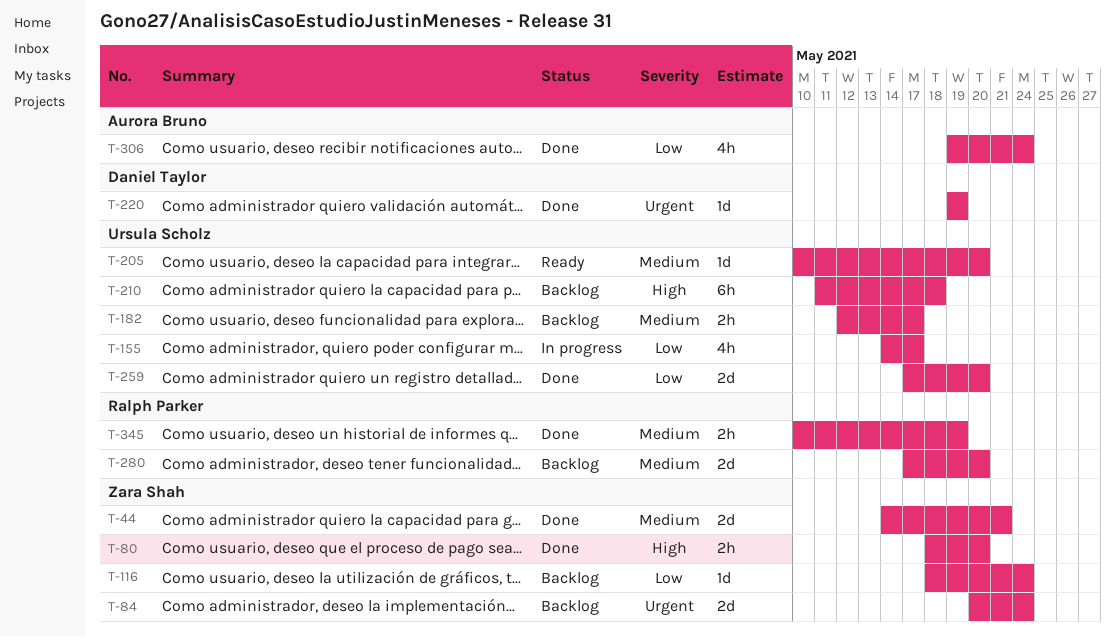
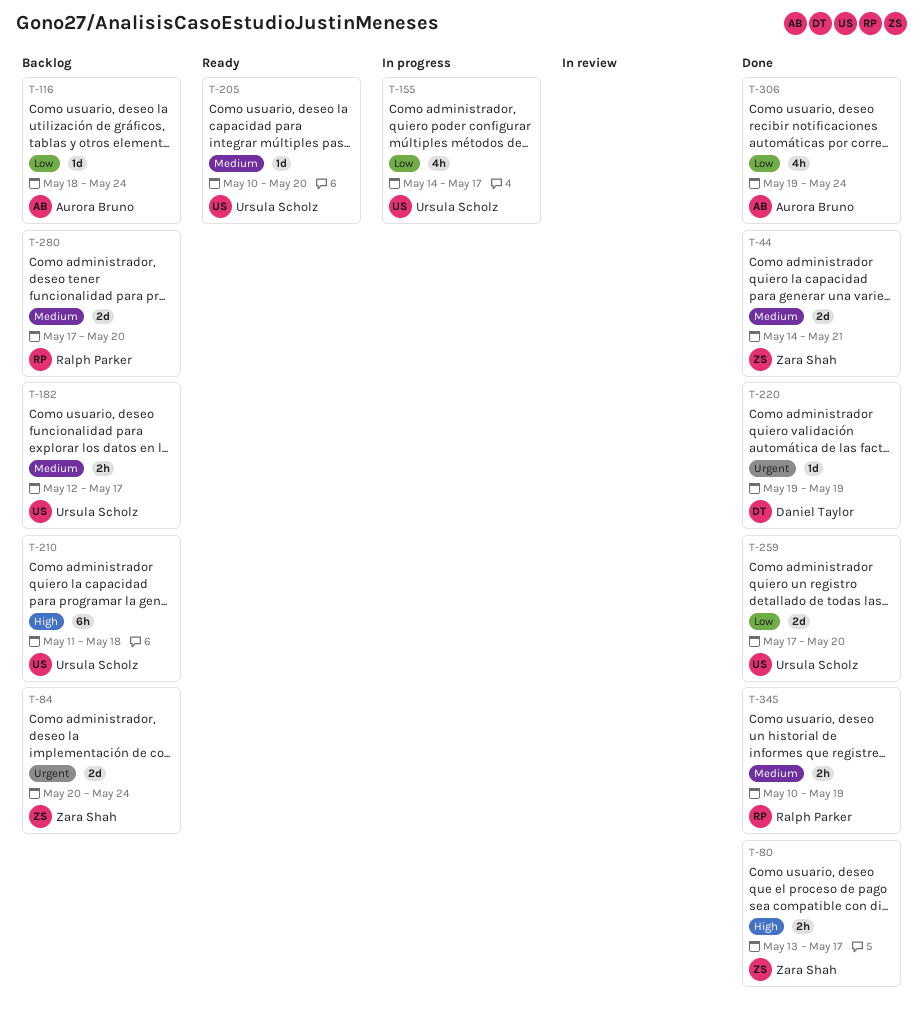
T-80, start: May 18 -> May 13
T-80, due: May 20 -> May 17
T-116, owner: Zara Shah -> Aurora Bruno

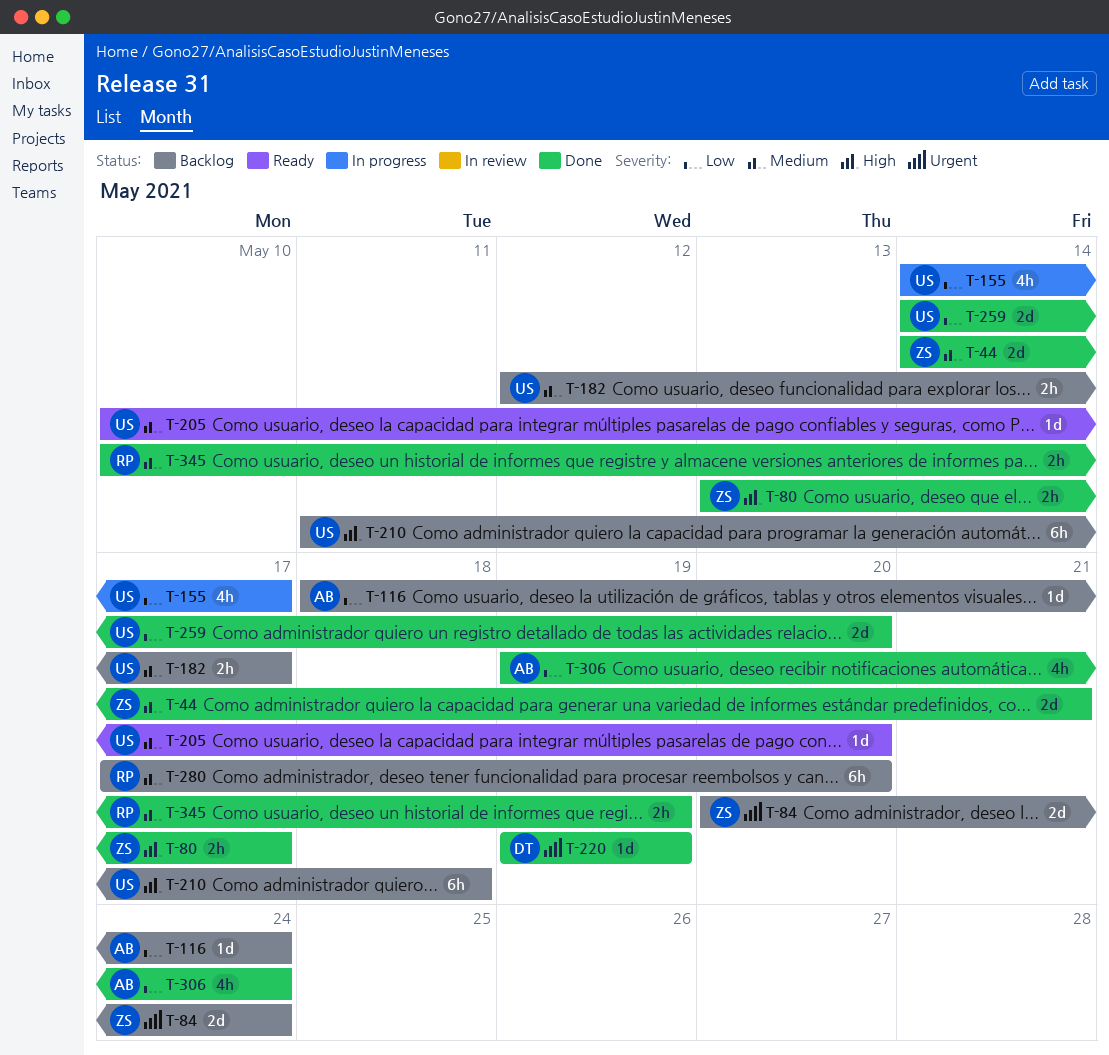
T-259, start: May 17 -> May 14
T-280, estimate: 2d -> 6h

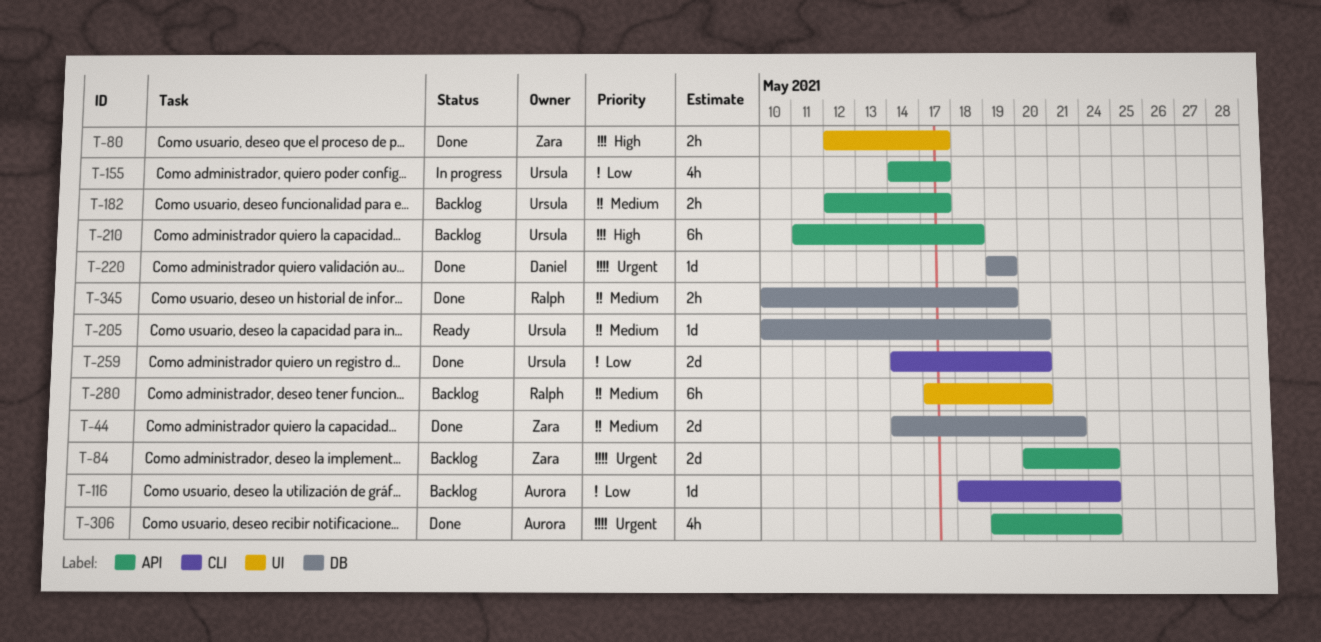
T-80, start: May 13 -> May 12
T-306, priority: Low -> Urgent

